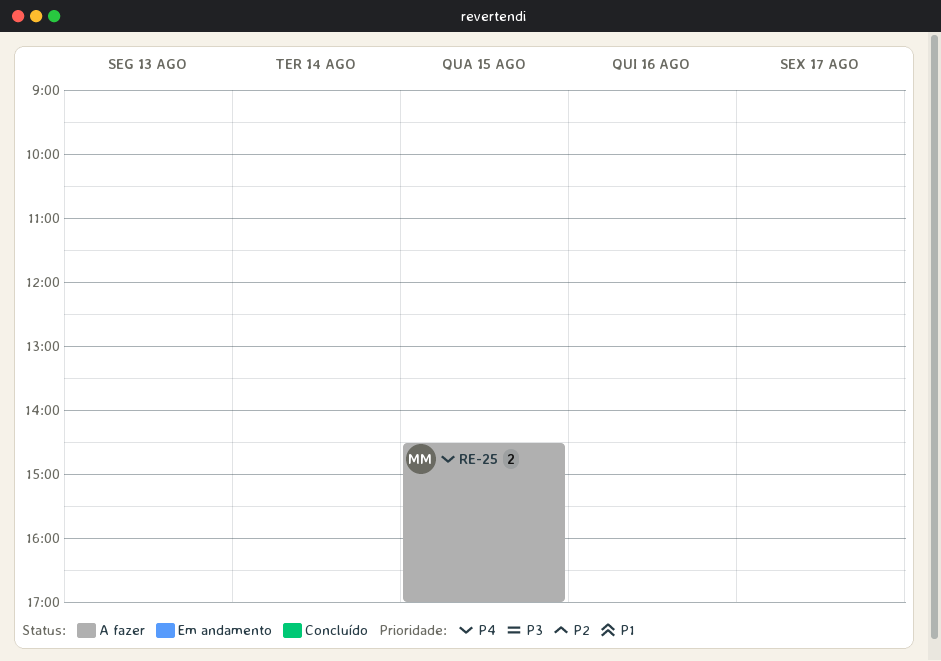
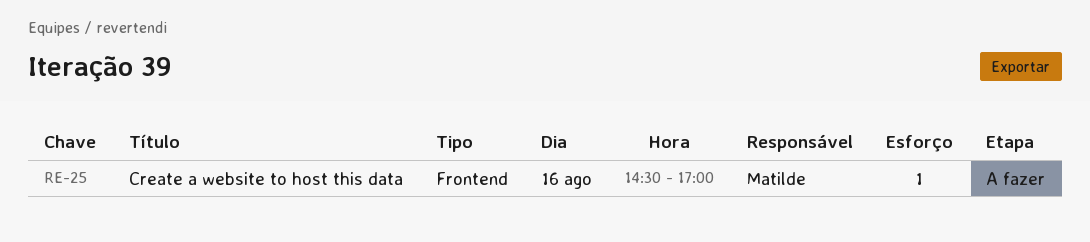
RE-25, estimate: 2 -> 1
RE-25, day: Aug 15 -> Aug 16

